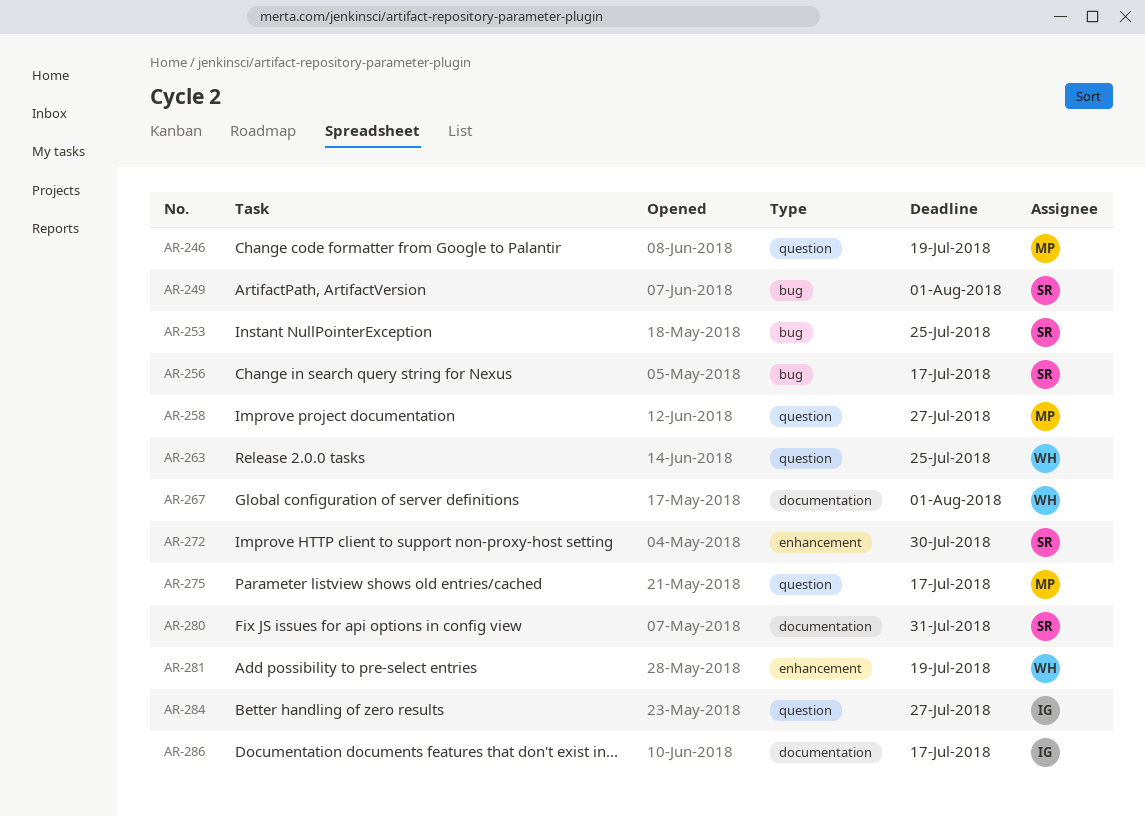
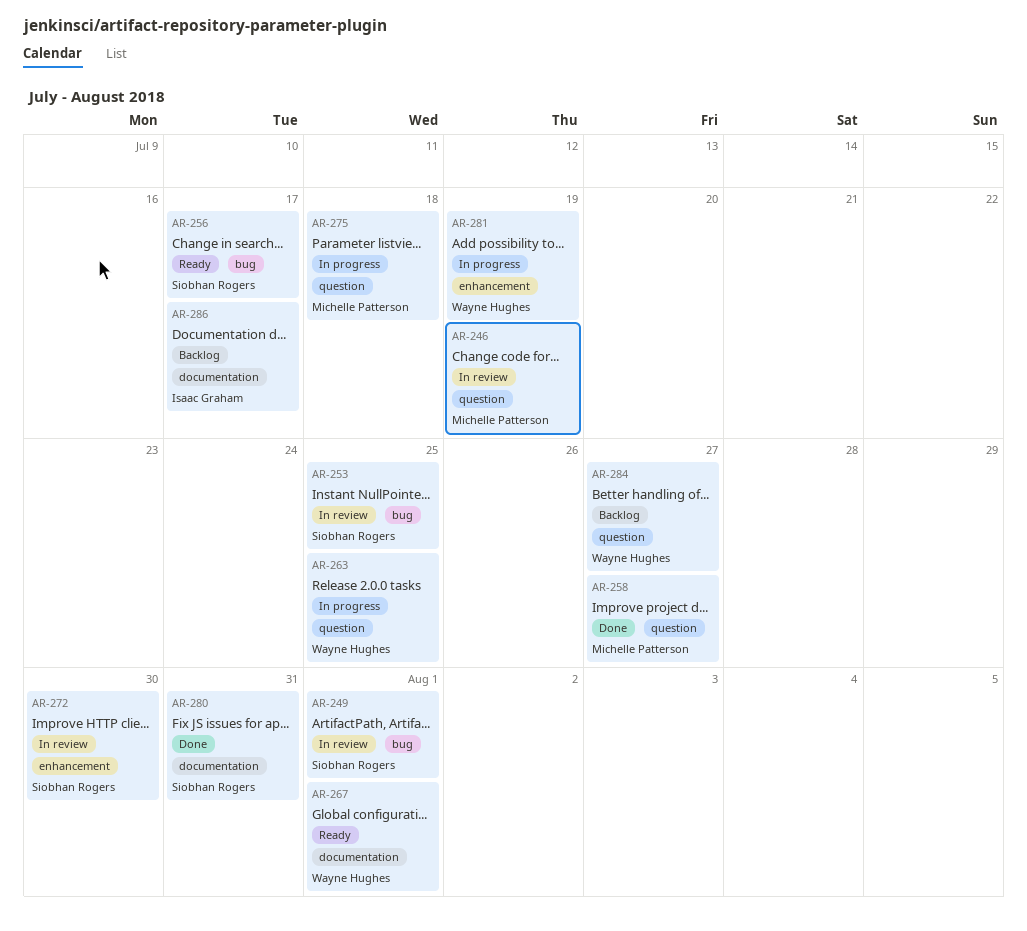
AR-275, due: Jul 17 -> Jul 18
AR-284, owner: Isaac Graham -> Wayne Hughes

